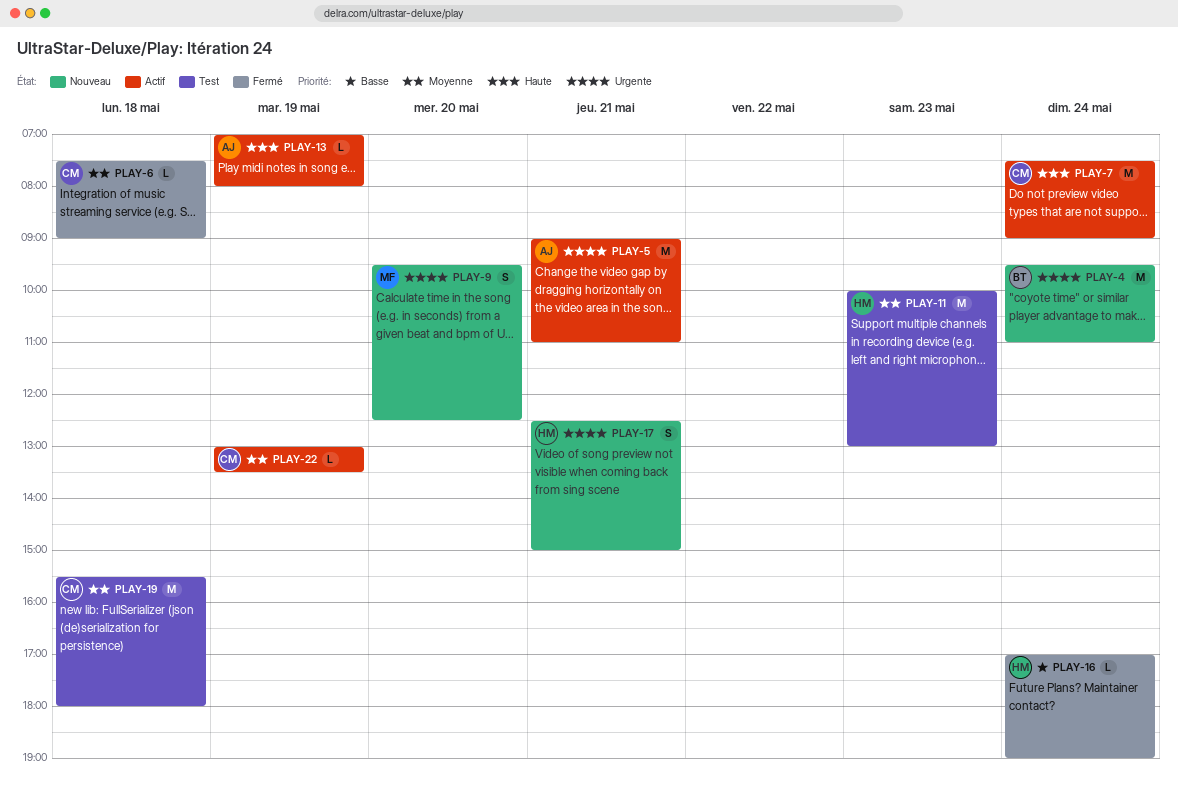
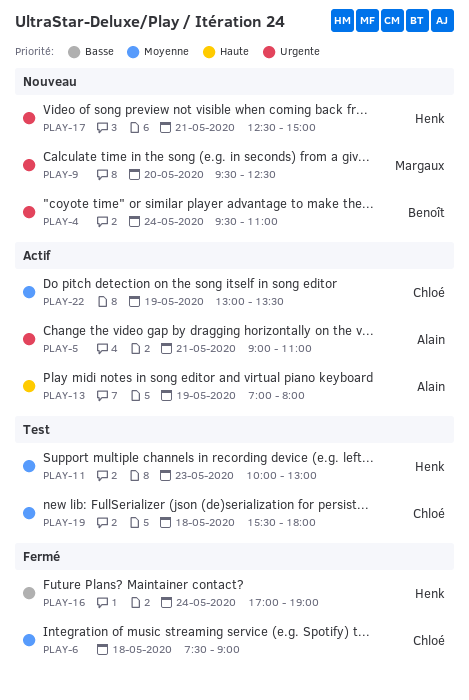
PLAY-7: present -> none

